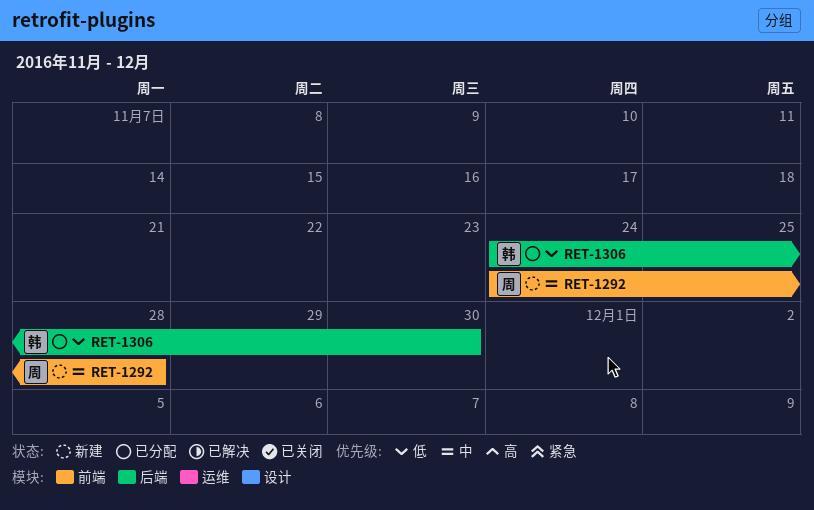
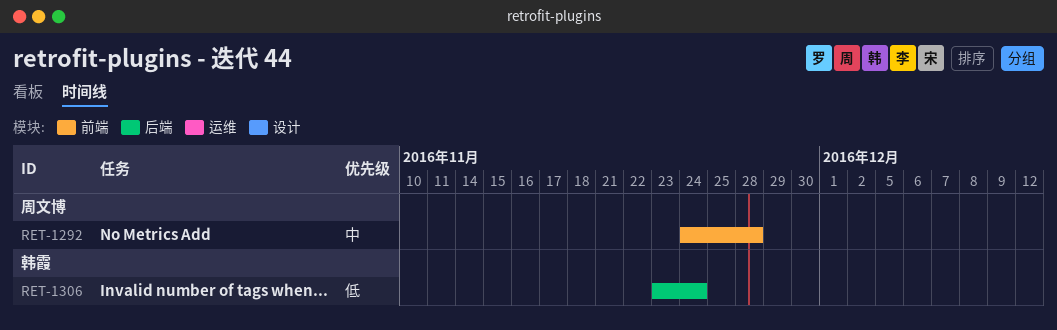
RET-1306, start: Nov 24 -> Nov 23
RET-1306, due: Nov 30 -> Nov 24

